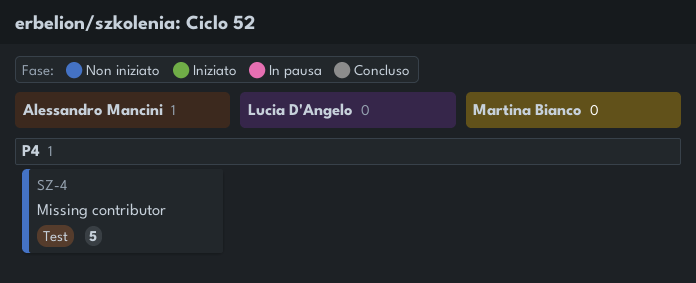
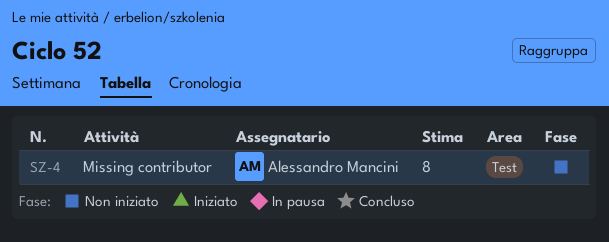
SZ-4, estimate: 5 -> 8

